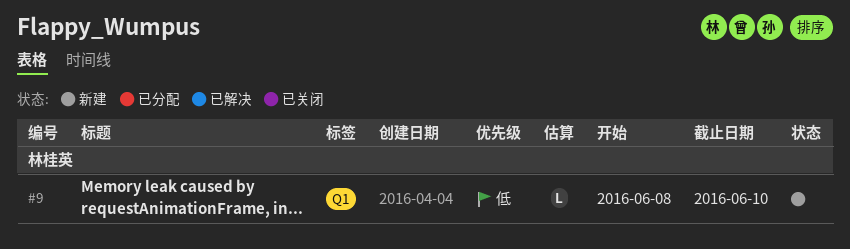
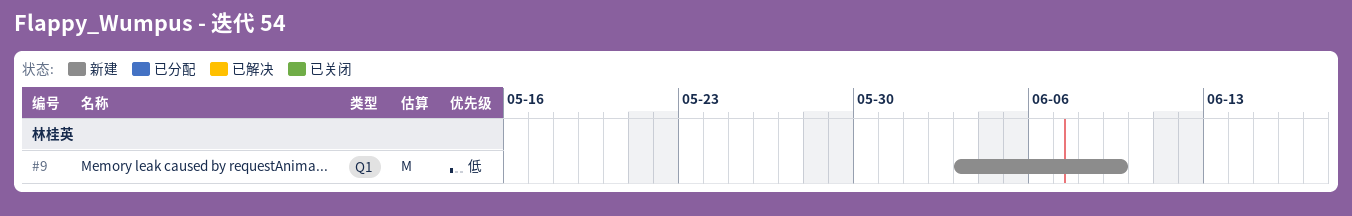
#9, estimate: L -> M
#9, start: Jun 8 -> Jun 3
#9, due: Jun 10 -> Jun 9

